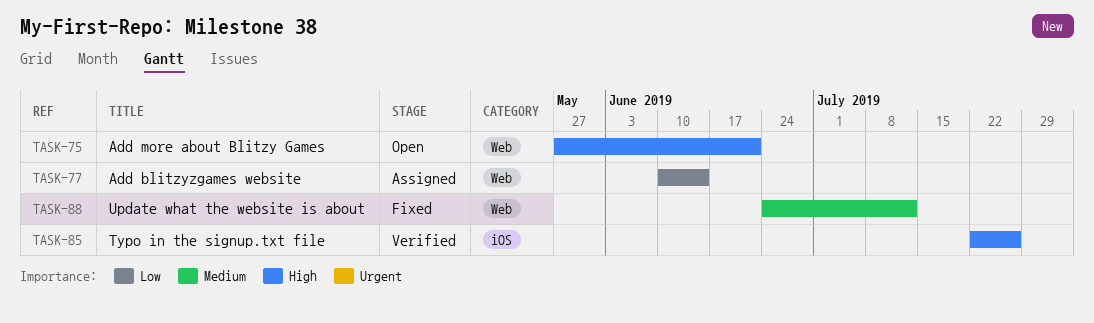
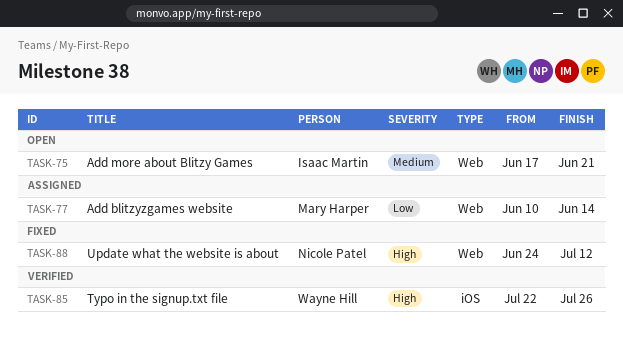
TASK-75, priority: High -> Medium
TASK-75, start: May 27 -> Jun 17
TASK-88, priority: Medium -> High

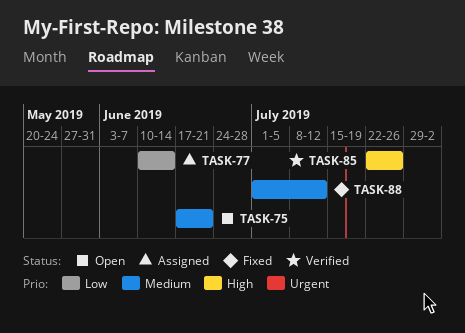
TASK-88, priority: High -> Medium
TASK-88, start: Jun 24 -> Jul 1

